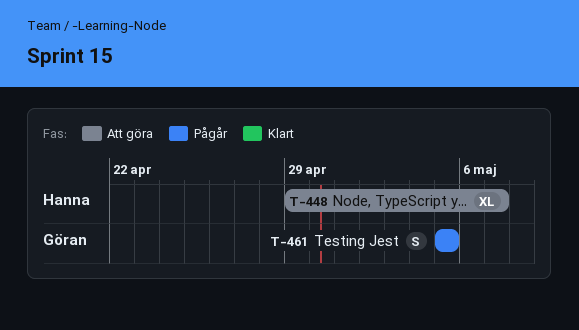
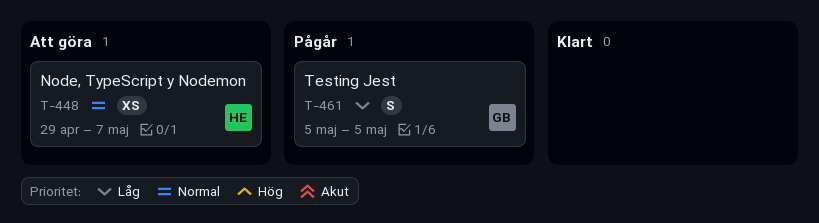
T-448, estimate: XL -> XS

